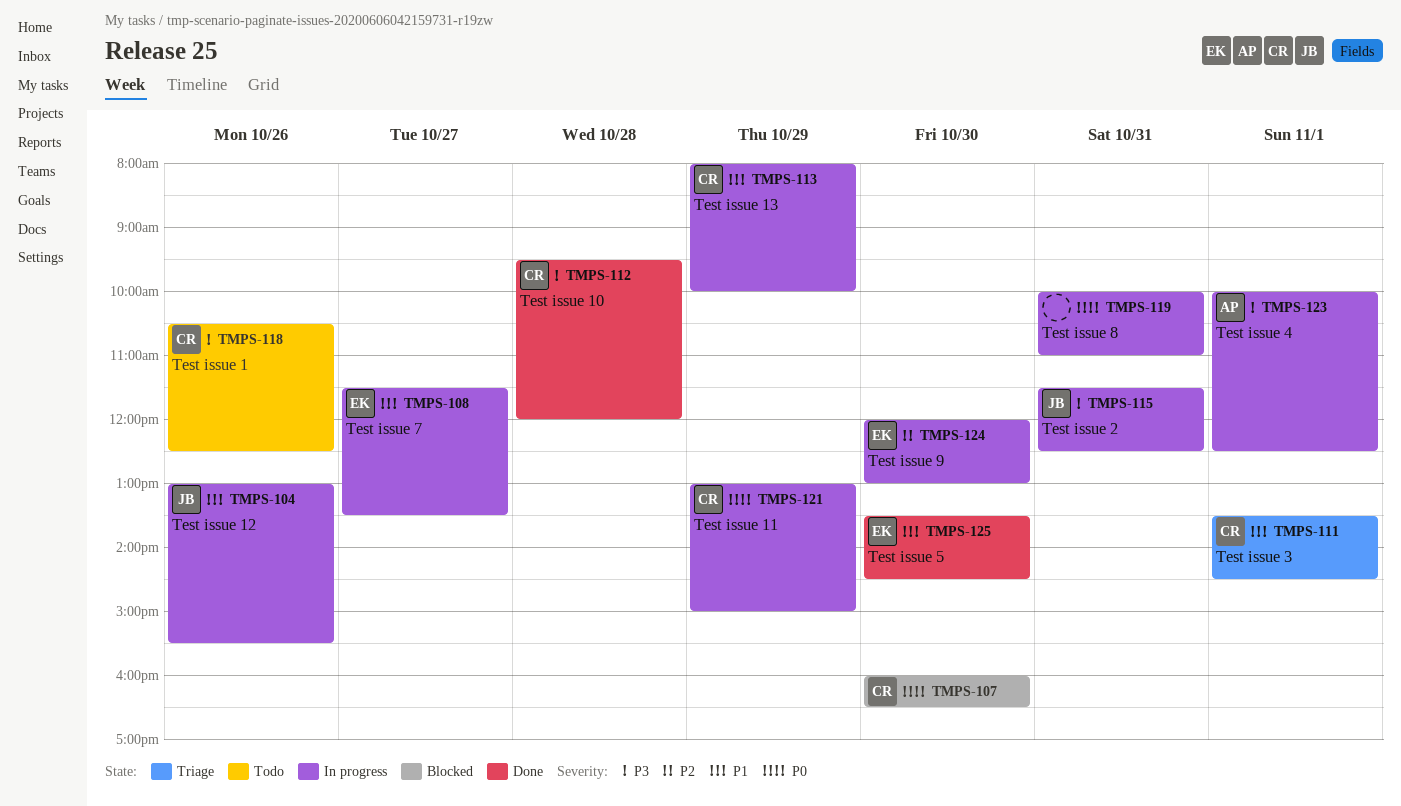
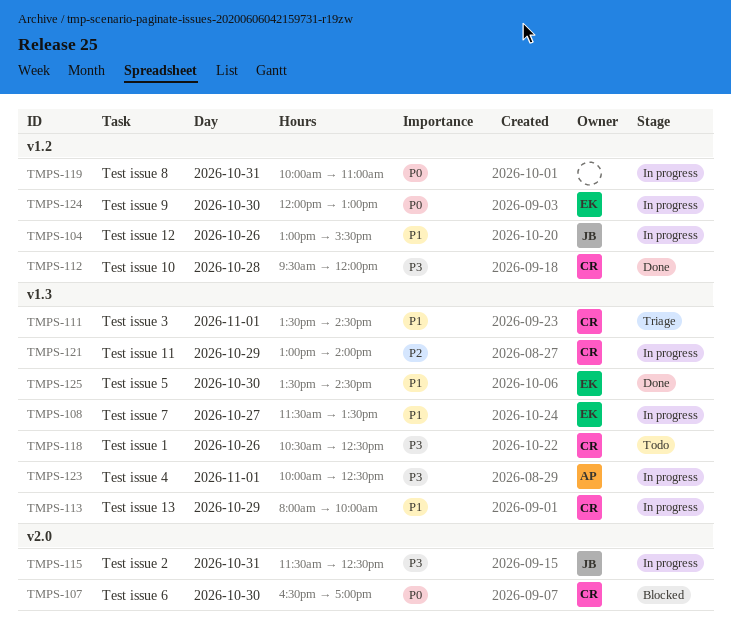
TMPS-107, begins: 16:00 -> 16:30
TMPS-107, ends: 16:30 -> 17:00
TMPS-121, priority: P0 -> P2
TMPS-121, ends: 15:00 -> 14:00
TMPS-124, priority: P2 -> P0

